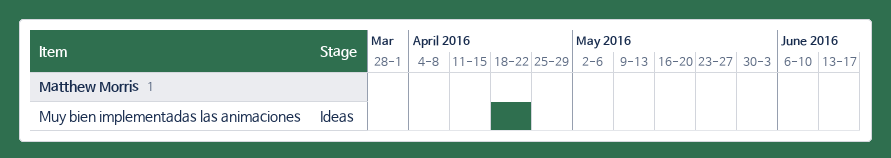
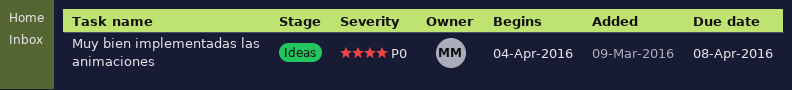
Muy bien implementadas las animaciones, start: Apr 18 -> Apr 4
Muy bien implementadas las animaciones, due: Apr 22 -> Apr 8

